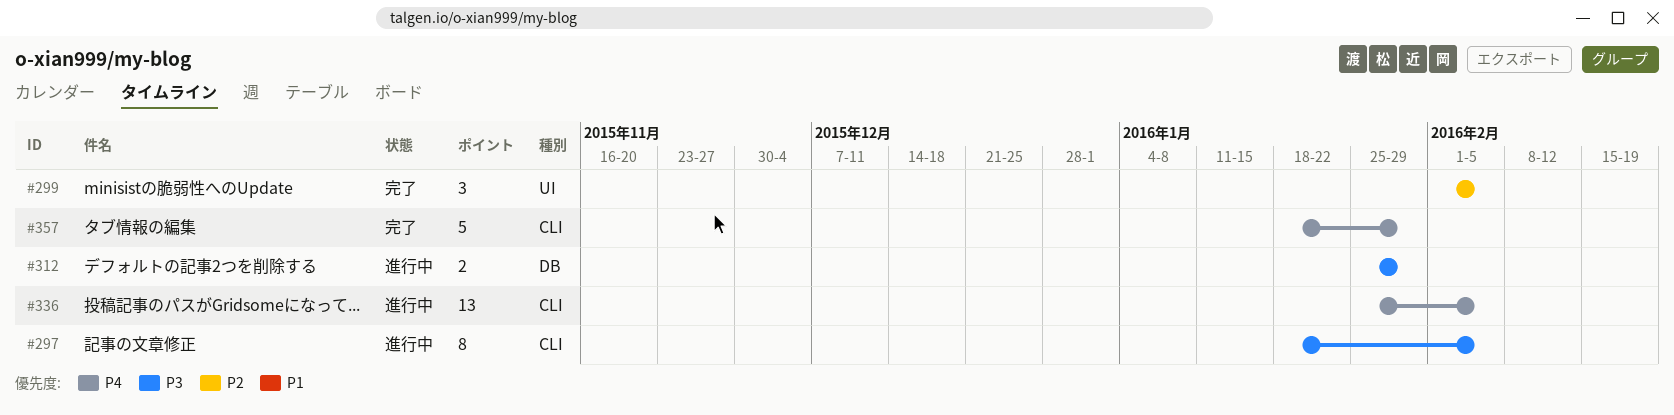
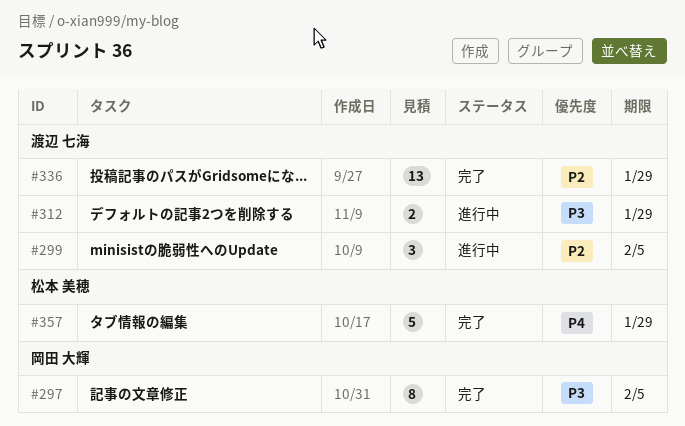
#297, status: 進行中 -> 完了
#299, status: 完了 -> 進行中
#336, status: 進行中 -> 完了
#336, priority: P4 -> P2
#336, due: Feb 5 -> Jan 29

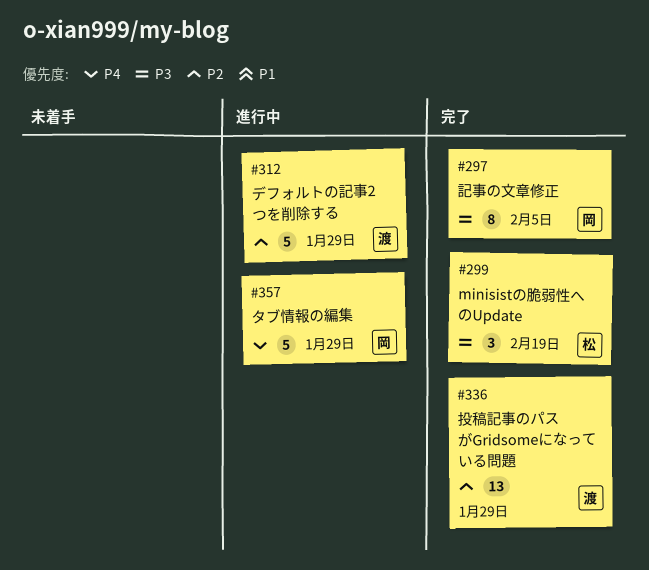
#299, status: 進行中 -> 完了
#299, owner: 渡辺 七海 -> 松本 美穂
#299, priority: P2 -> P3
#299, due: Feb 5 -> Feb 19
#312, priority: P3 -> P2
#312, estimate: 2 -> 5
#357, status: 完了 -> 進行中
#357, owner: 松本 美穂 -> 岡田 大輝

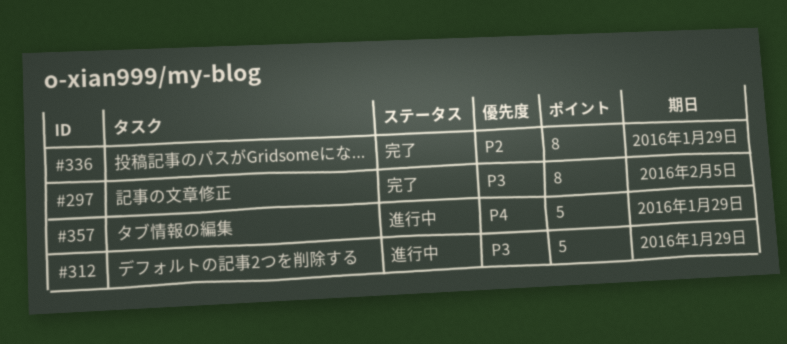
#299: present -> none
#312, priority: P2 -> P3
#336, estimate: 13 -> 8

